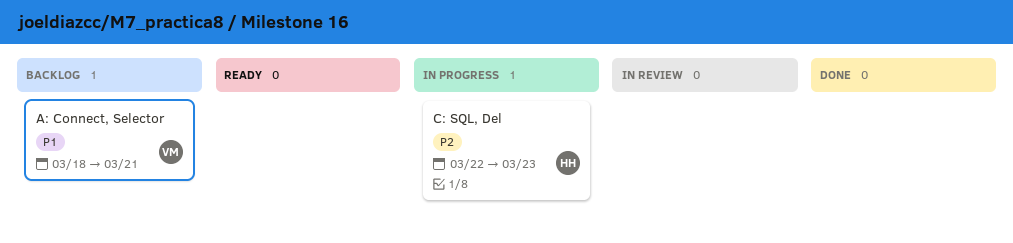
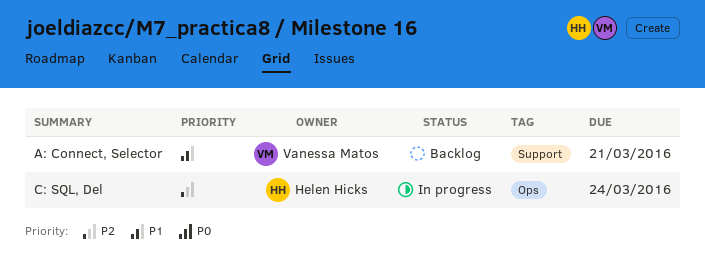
C: SQL, Del, due: Mar 23 -> Mar 24

